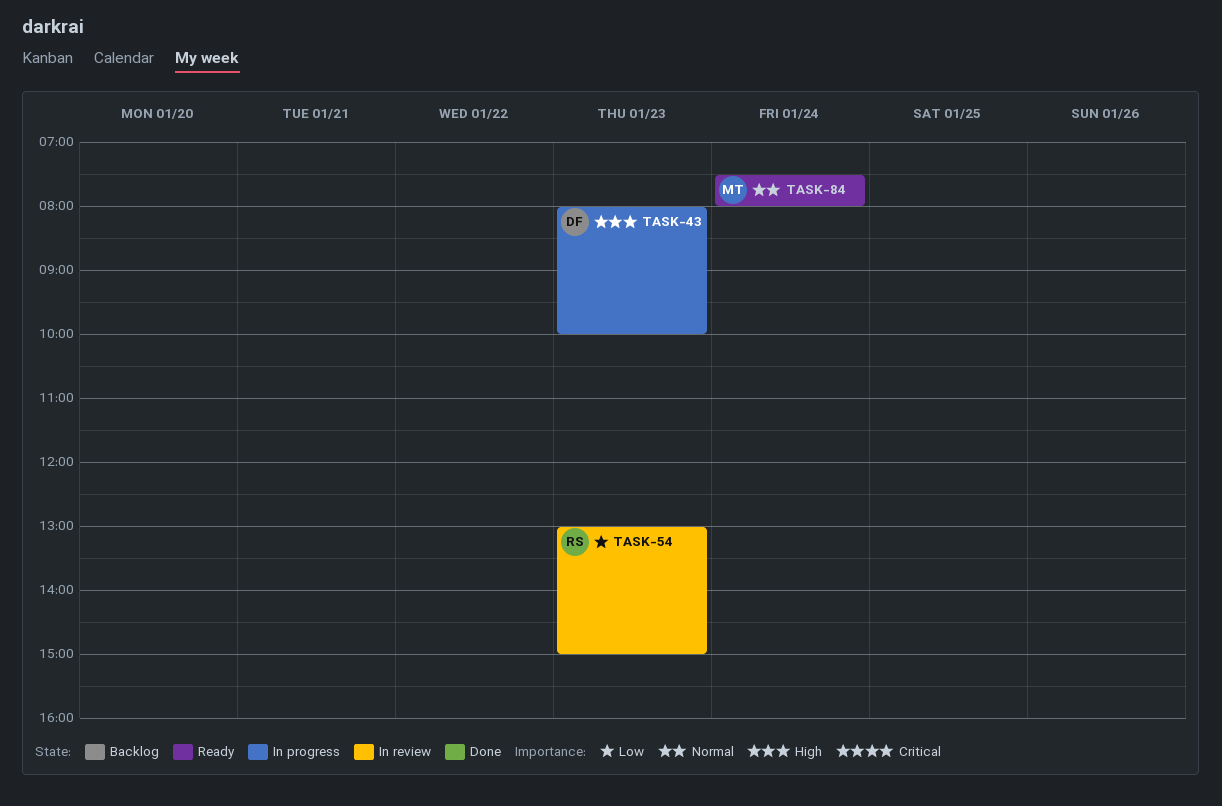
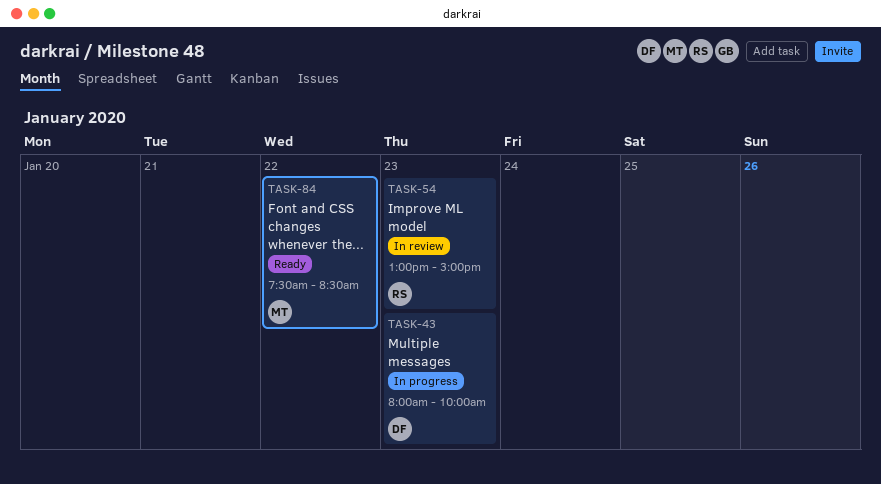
TASK-84, day: Jan 24 -> Jan 22
TASK-84, ends: 08:00 -> 08:30

